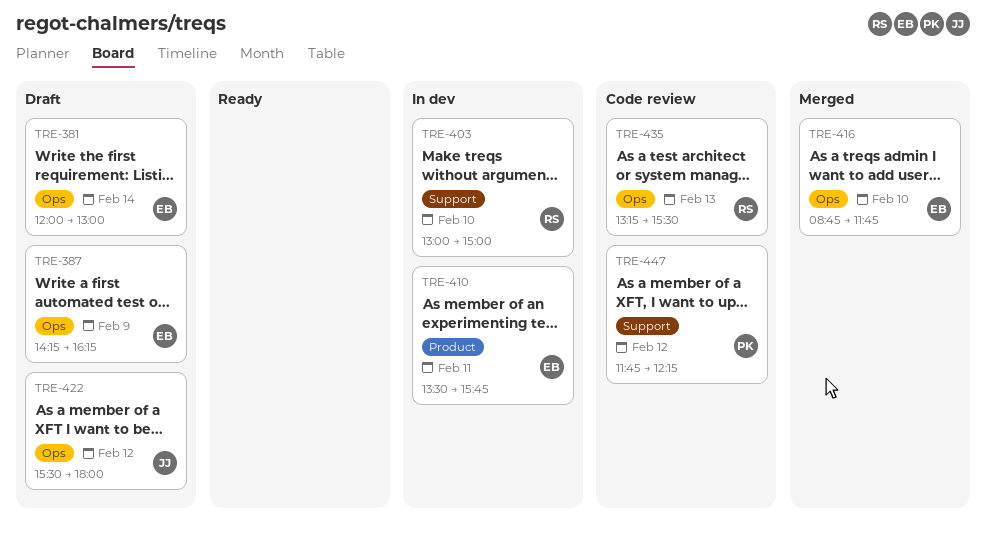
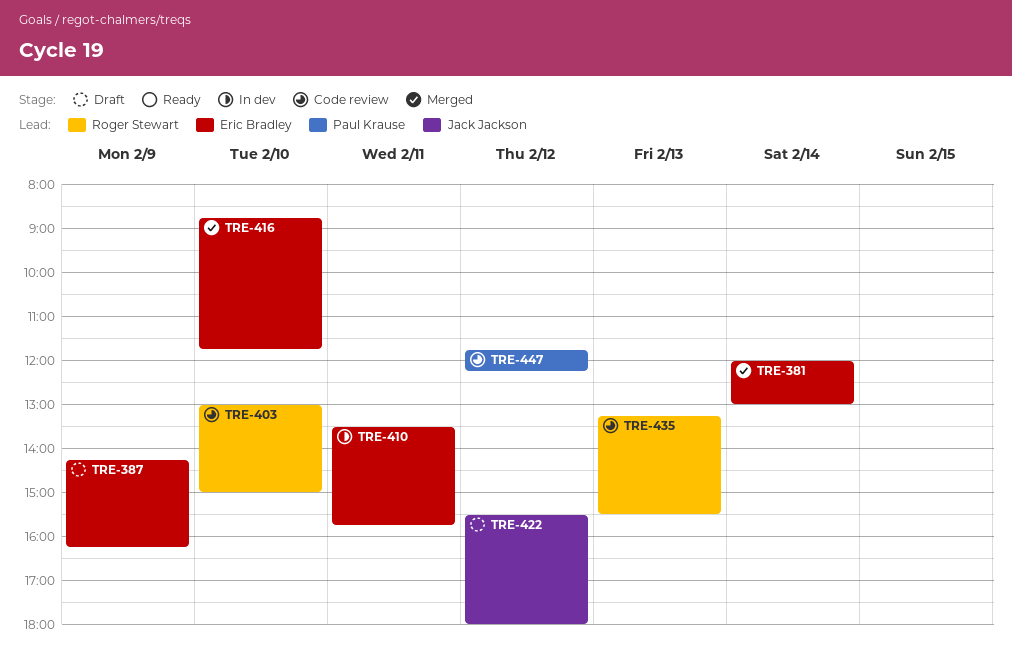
TRE-381, status: Draft -> Merged
TRE-403, status: In dev -> Code review

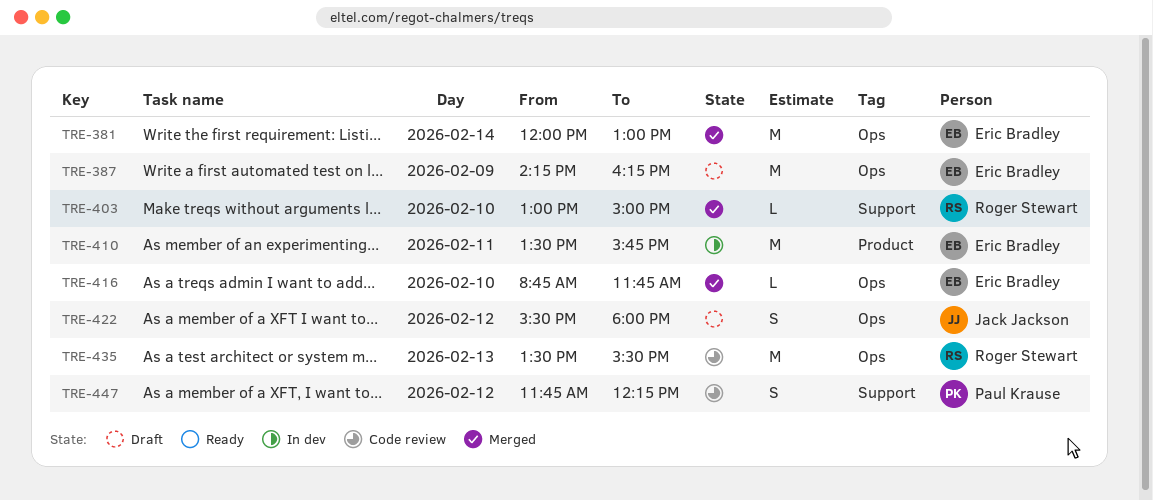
TRE-403, status: Code review -> Merged
TRE-435, begins: 13:15 -> 13:30

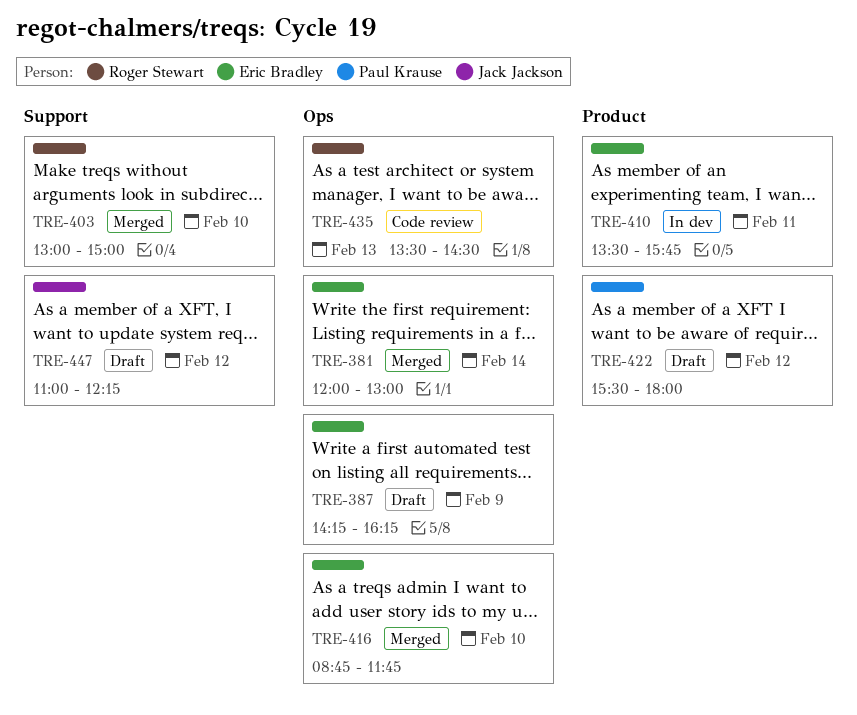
TRE-422, owner: Jack Jackson -> Paul Krause
TRE-422, label: Ops -> Product
TRE-435, ends: 15:30 -> 14:30
TRE-447, status: Code review -> Draft
TRE-447, owner: Paul Krause -> Jack Jackson
TRE-447, begins: 11:45 -> 11:00

